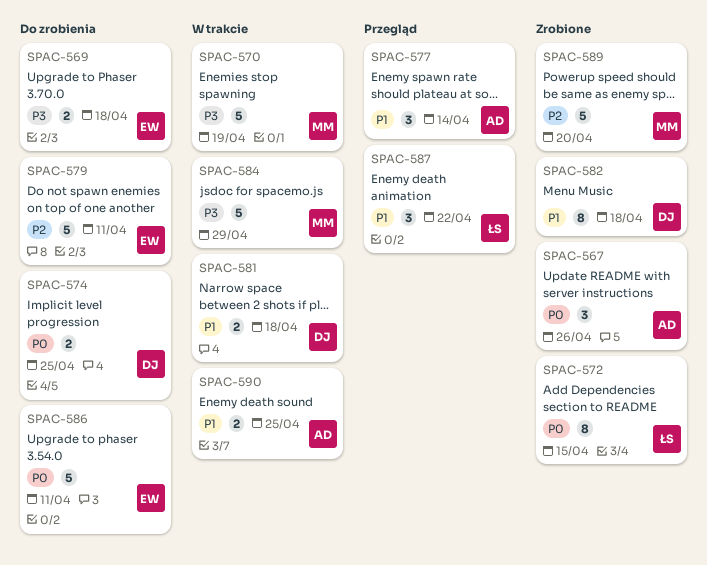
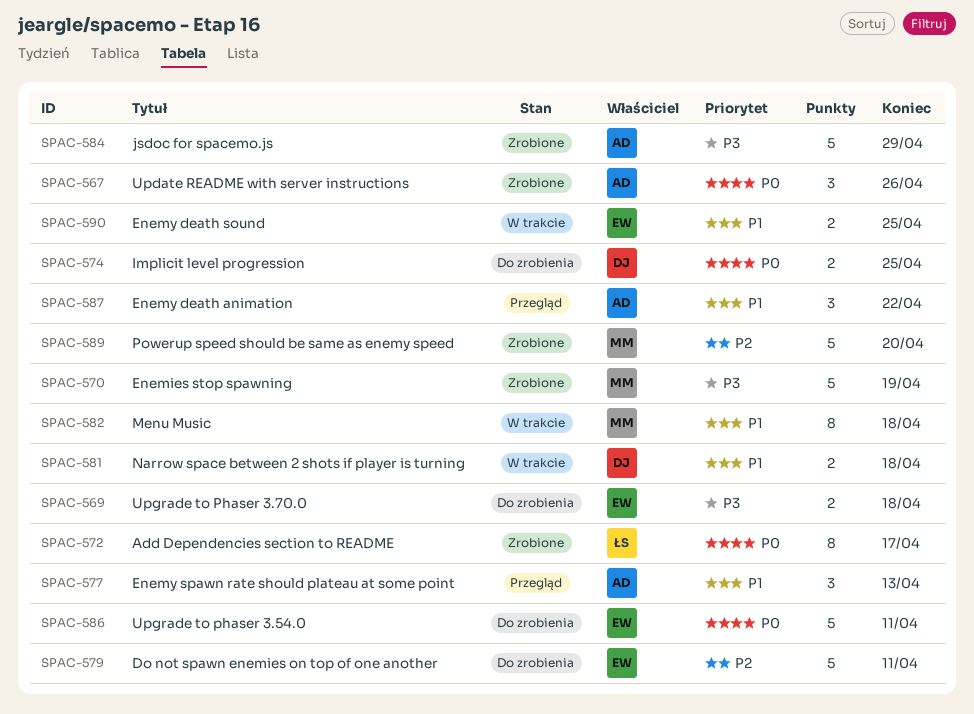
SPAC-570, status: W trakcie -> Zrobione
SPAC-572, due: Apr 15 -> Apr 17
SPAC-577, due: Apr 14 -> Apr 13
SPAC-582, status: Zrobione -> W trakcie
SPAC-582, owner: DJ -> MM
SPAC-584, status: W trakcie -> Zrobione
SPAC-584, owner: MM -> AD
SPAC-587, owner: ŁS -> AD
SPAC-590, owner: AD -> EW

